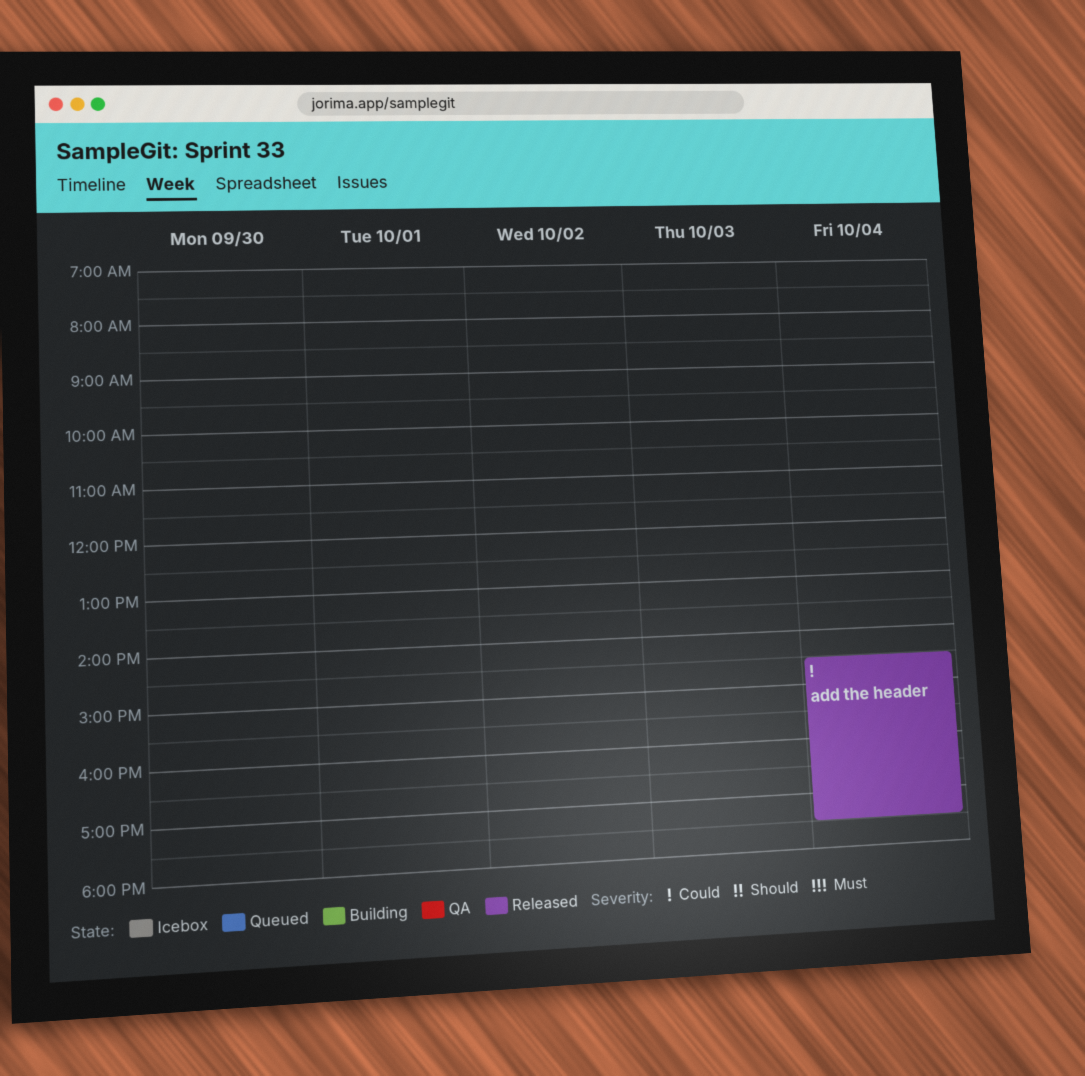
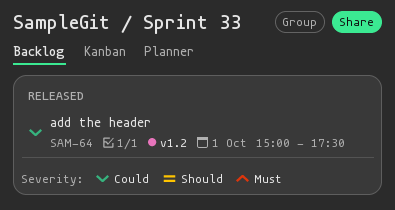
add the header, day: Oct 4 -> Oct 1
add the header, begins: 14:30 -> 15:00

